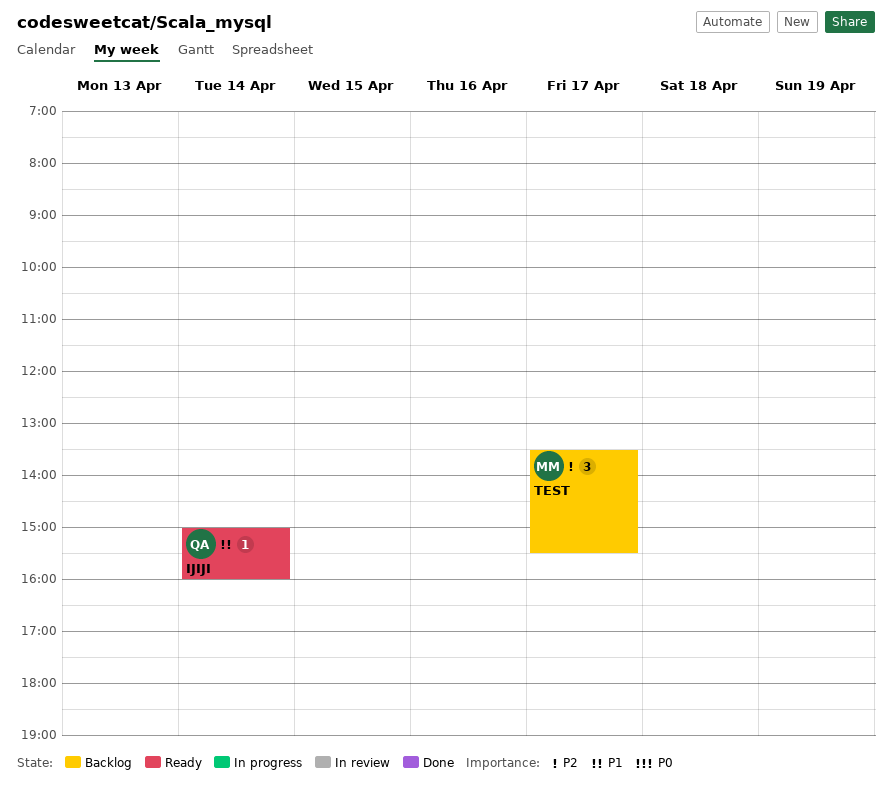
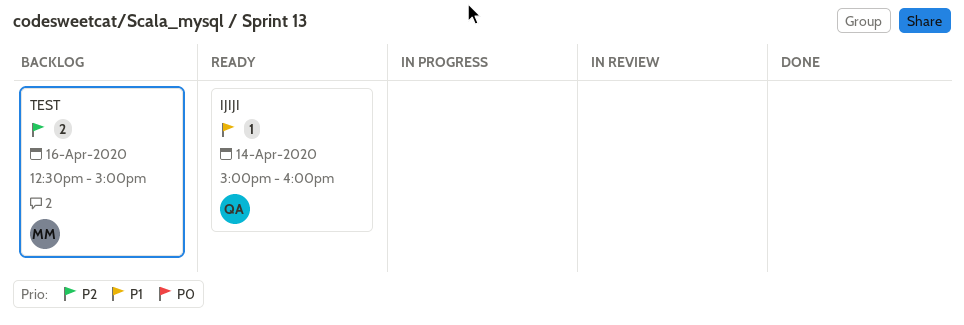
TEST, estimate: 3 -> 2
TEST, day: Apr 17 -> Apr 16
TEST, begins: 13:30 -> 12:30
TEST, ends: 15:30 -> 15:00

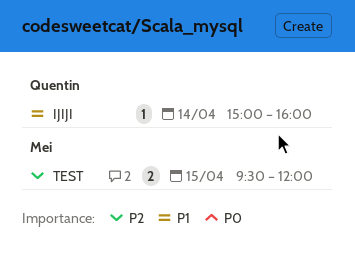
TEST, day: Apr 16 -> Apr 15
TEST, begins: 12:30 -> 09:30
TEST, ends: 15:00 -> 12:00

